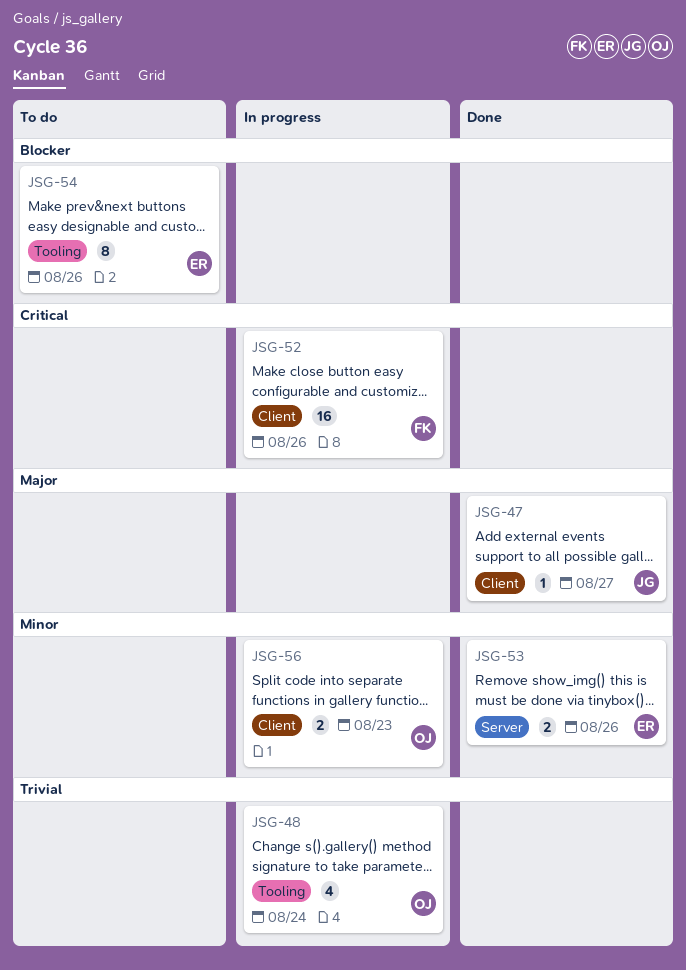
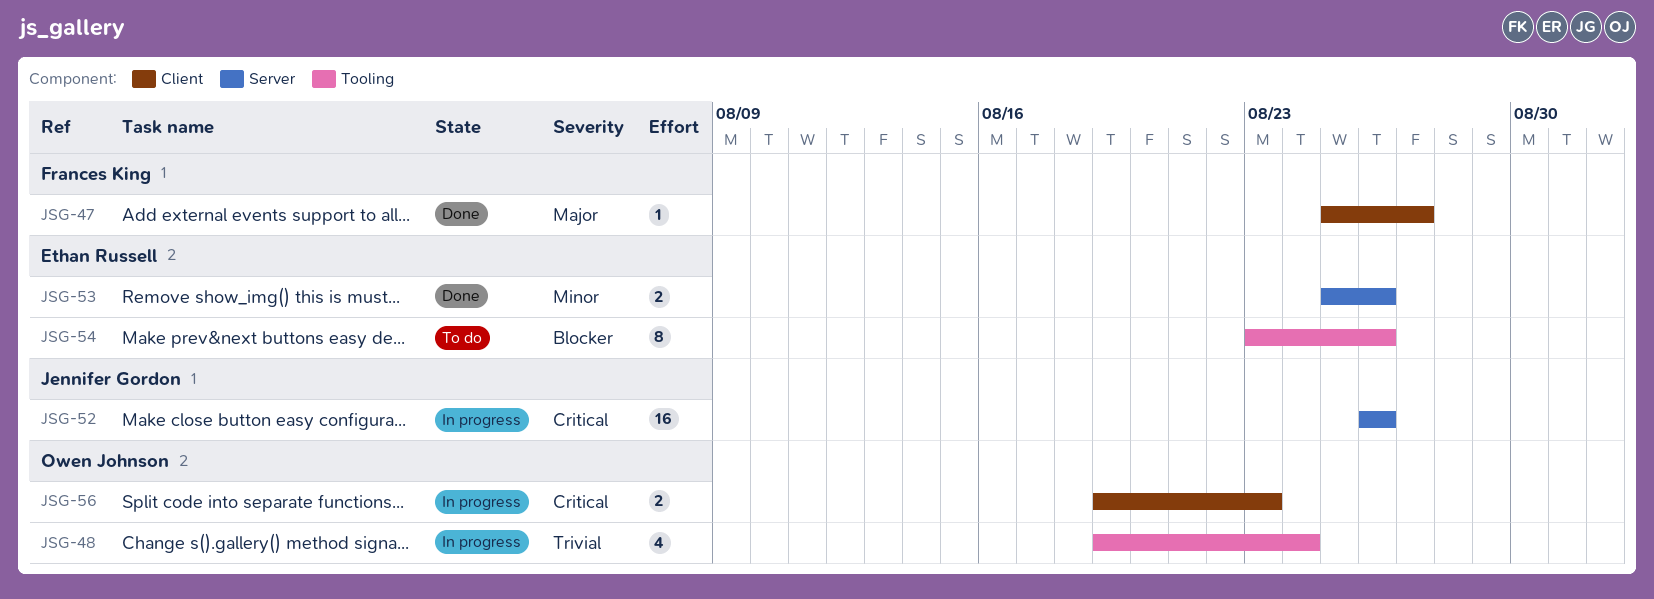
JSG-47, owner: Jennifer Gordon -> Frances King
JSG-52, owner: Frances King -> Jennifer Gordon
JSG-52, label: Client -> Server
JSG-56, priority: Minor -> Critical

